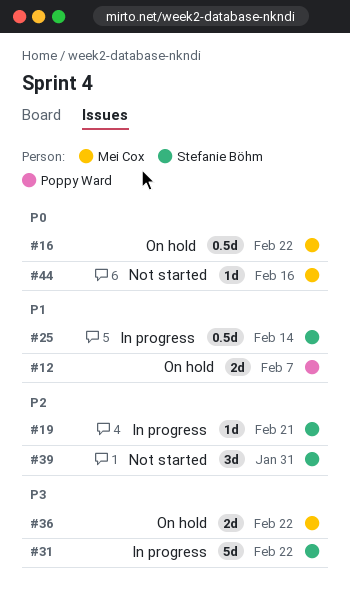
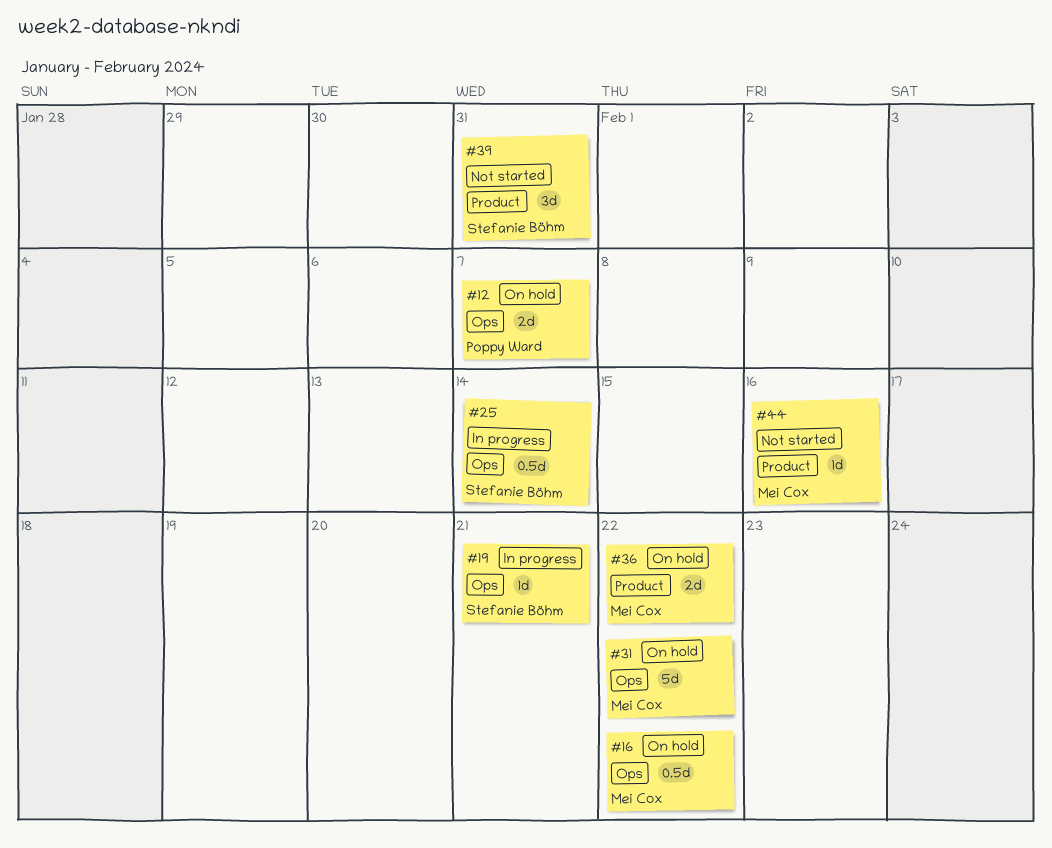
#31, status: In progress -> On hold
#31, owner: Stefanie Böhm -> Mei Cox

